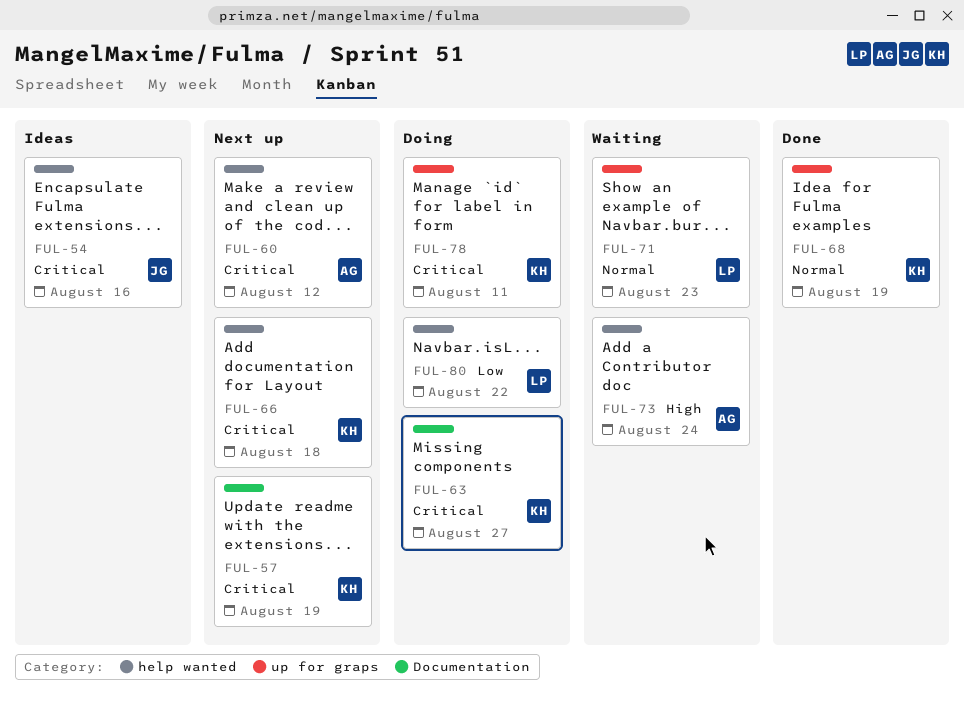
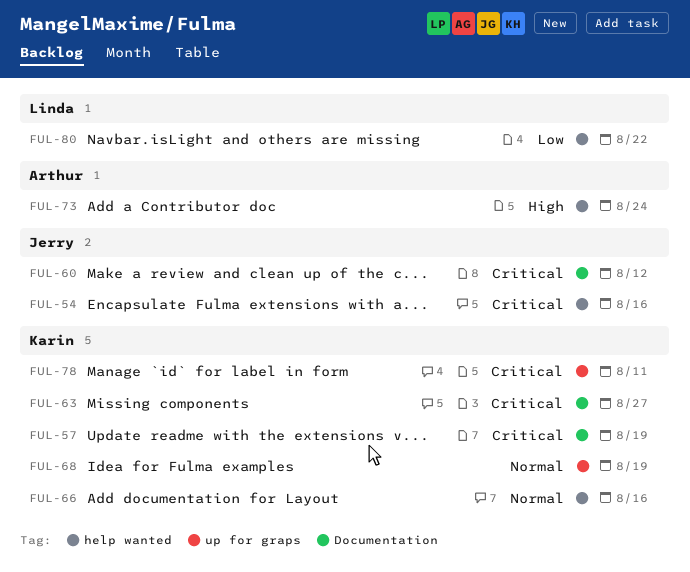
FUL-60, owner: Arthur -> Jerry
FUL-60, label: help wanted -> Documentation
FUL-66, priority: Critical -> Normal
FUL-66, due: Aug 18 -> Aug 16
FUL-71: present -> none

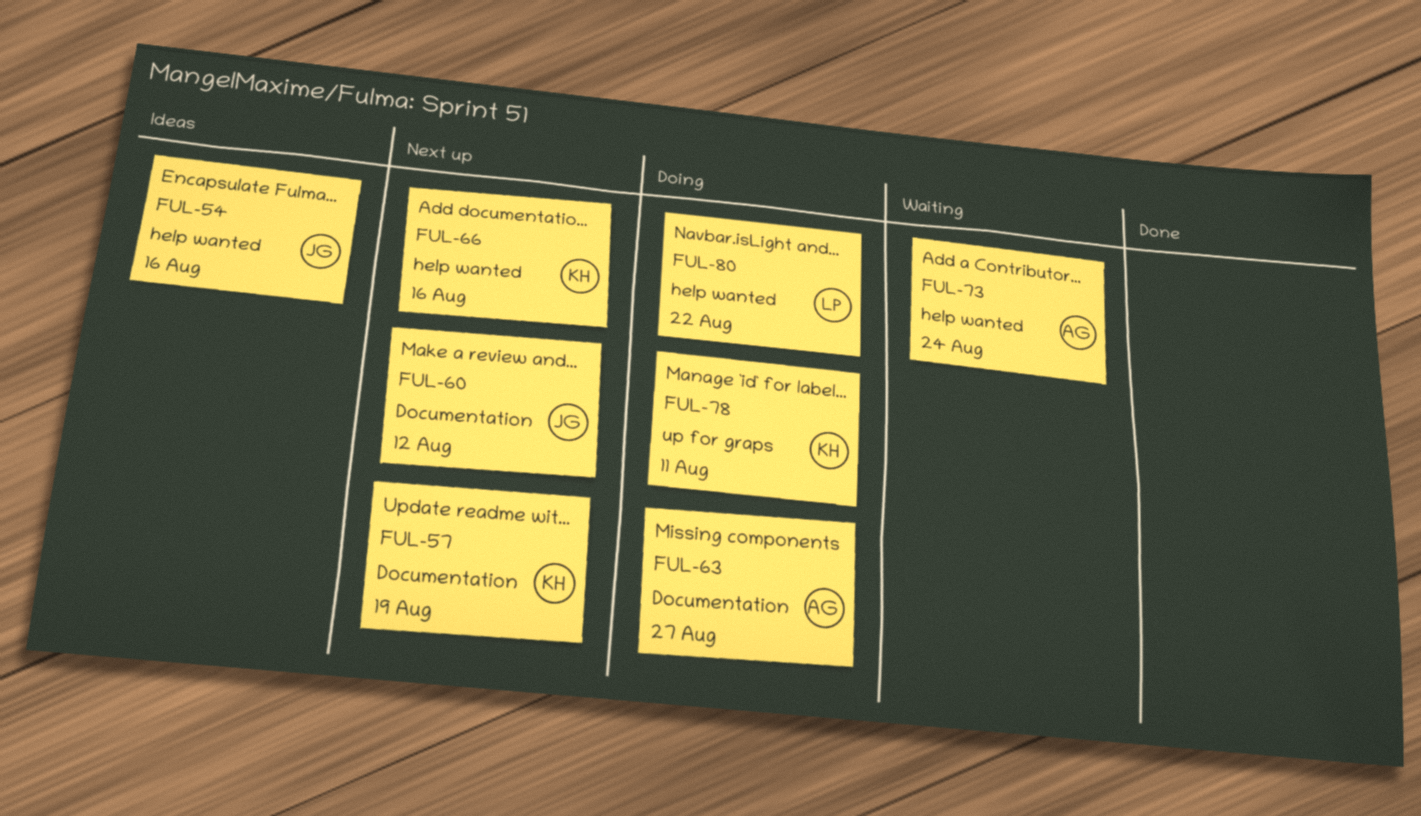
FUL-63, owner: Karin -> Arthur
FUL-68: present -> none

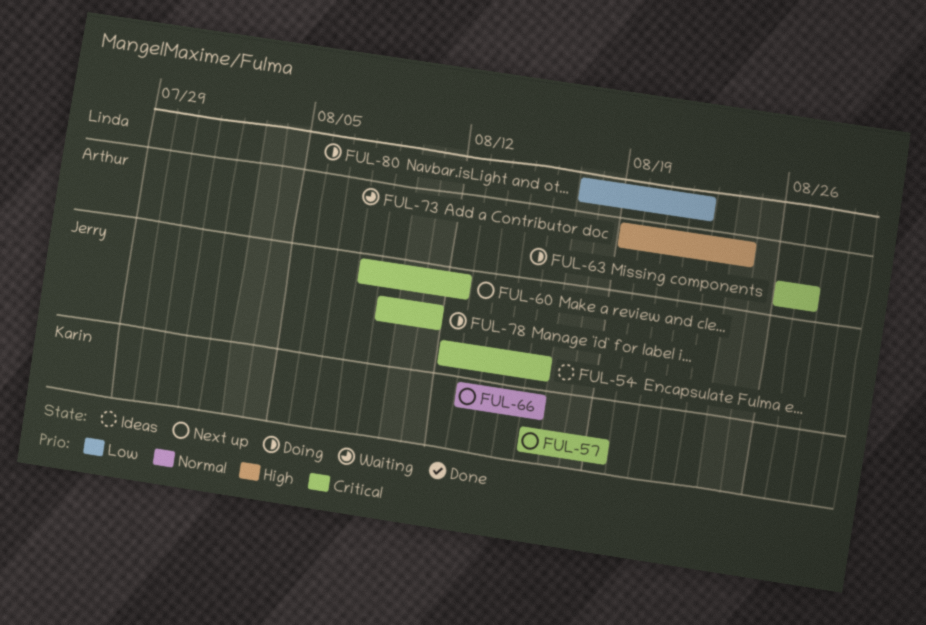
FUL-78, owner: Karin -> Jerry

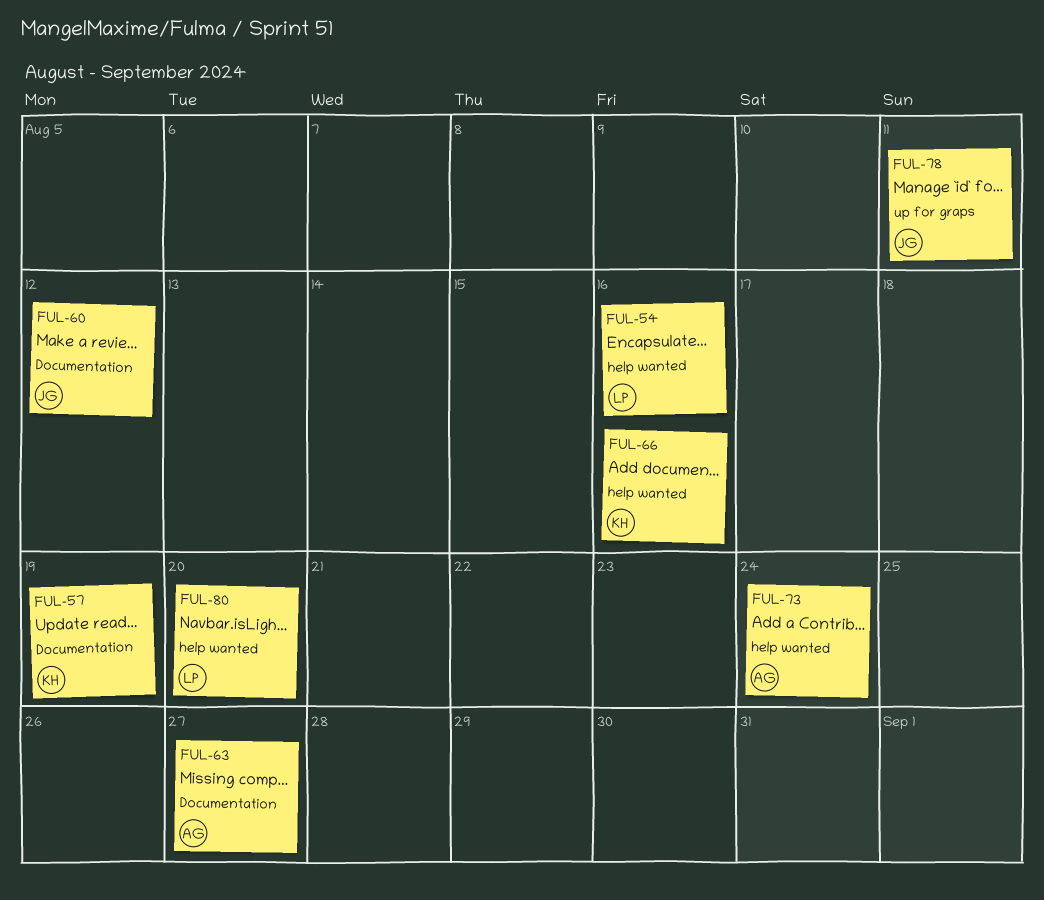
FUL-54, owner: Jerry -> Linda
FUL-80, due: Aug 22 -> Aug 20

